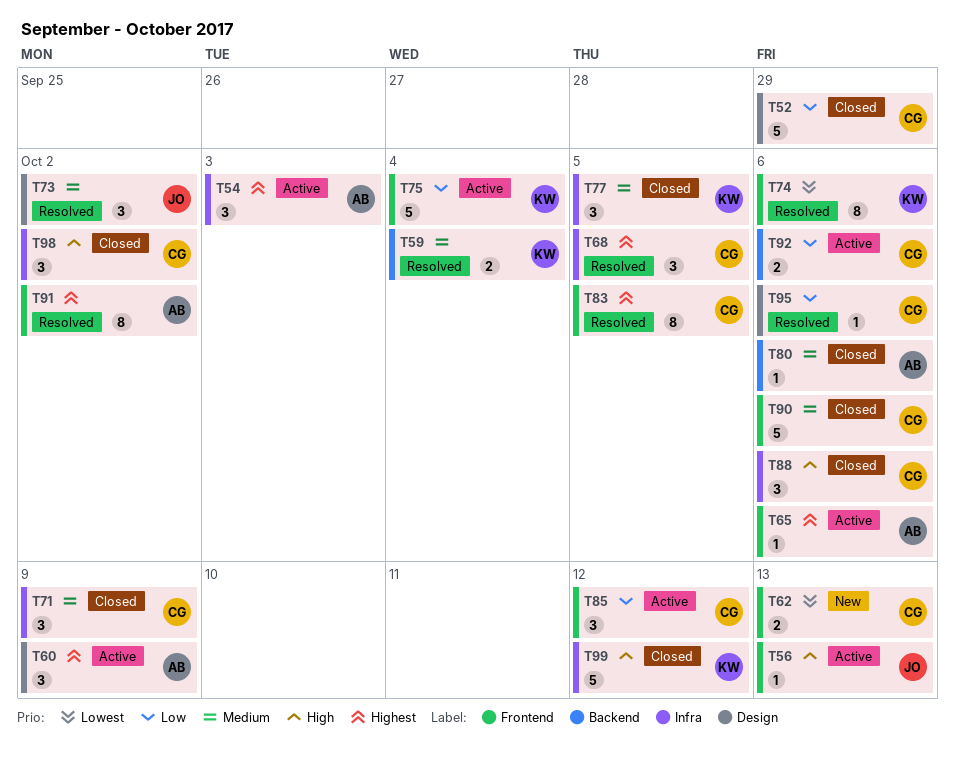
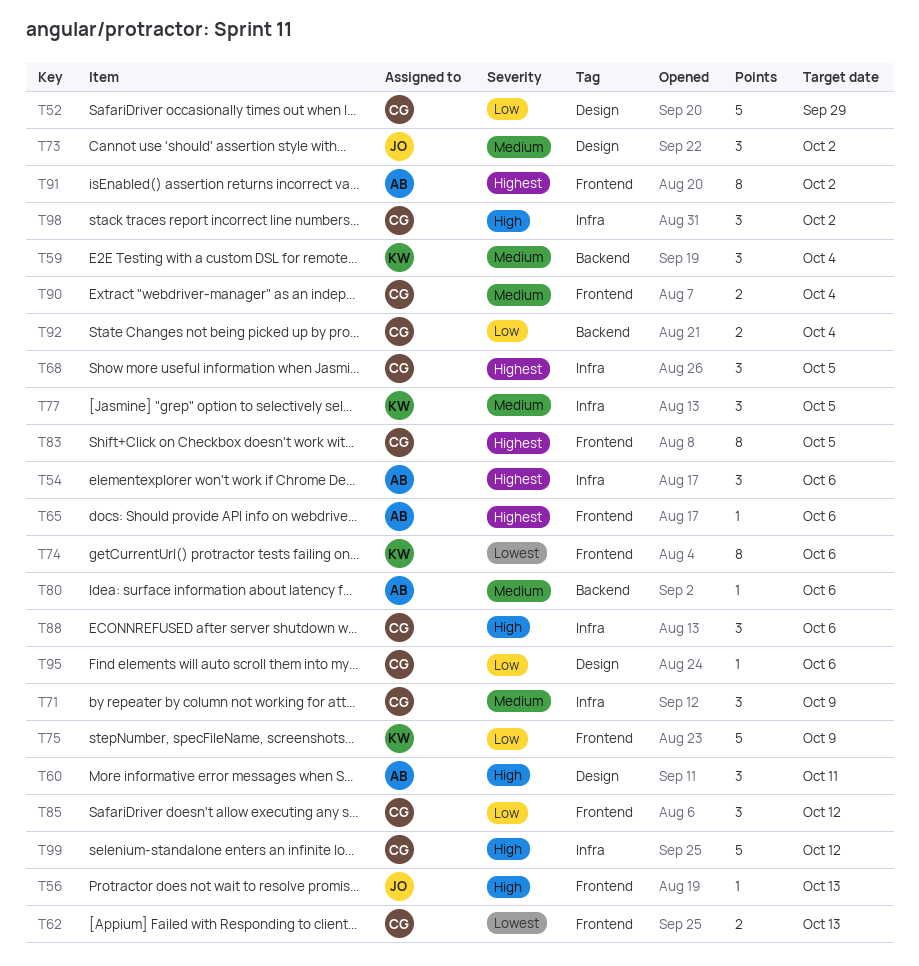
T54, due: Oct 3 -> Oct 6
T59, estimate: 2 -> 3
T60, priority: Highest -> High
T60, due: Oct 9 -> Oct 11
T75, due: Oct 4 -> Oct 9
T90, estimate: 5 -> 2
T90, due: Oct 6 -> Oct 4
T92, due: Oct 6 -> Oct 4
T99, owner: KW -> CG

